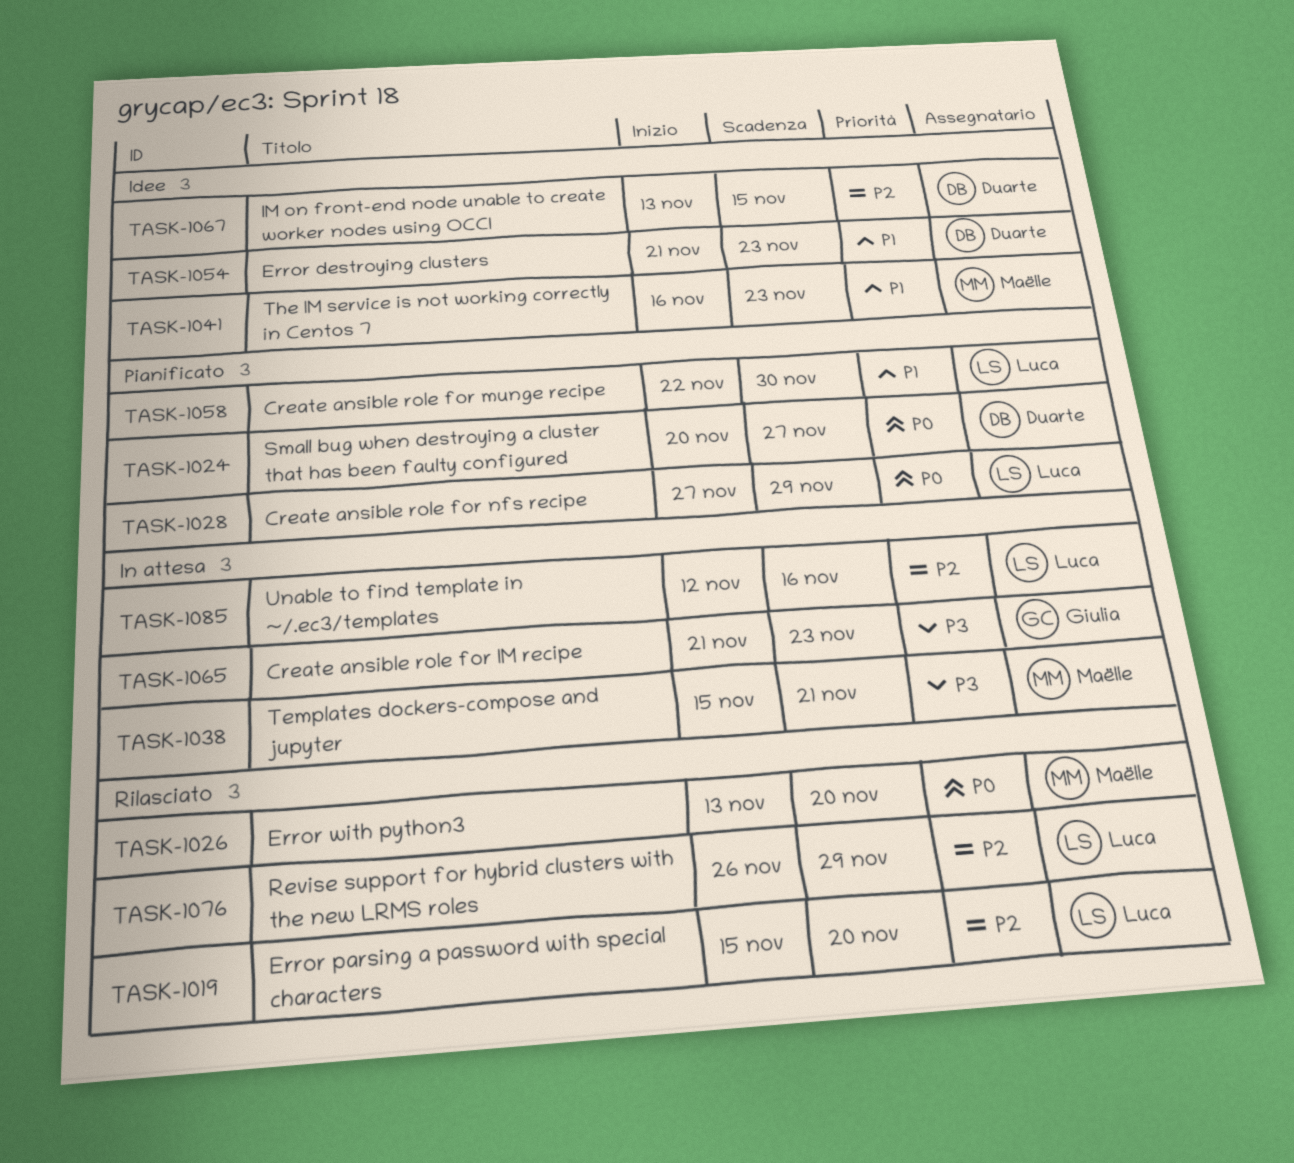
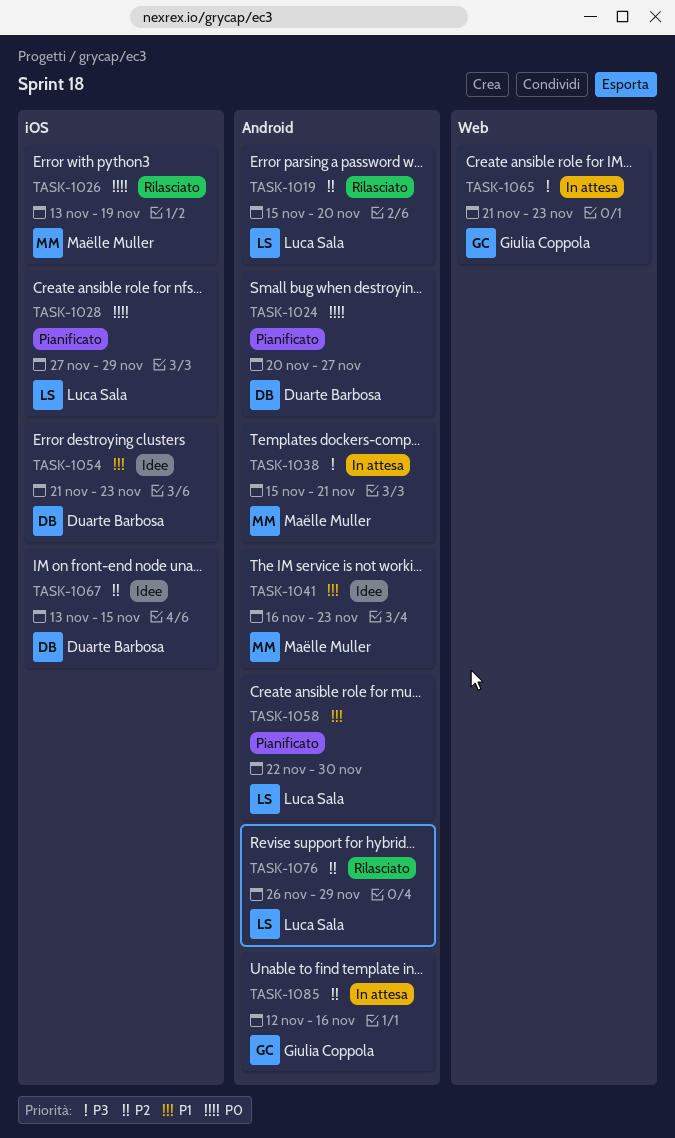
TASK-1026, due: Nov 20 -> Nov 19
TASK-1085, owner: Luca Sala -> Giulia Coppola

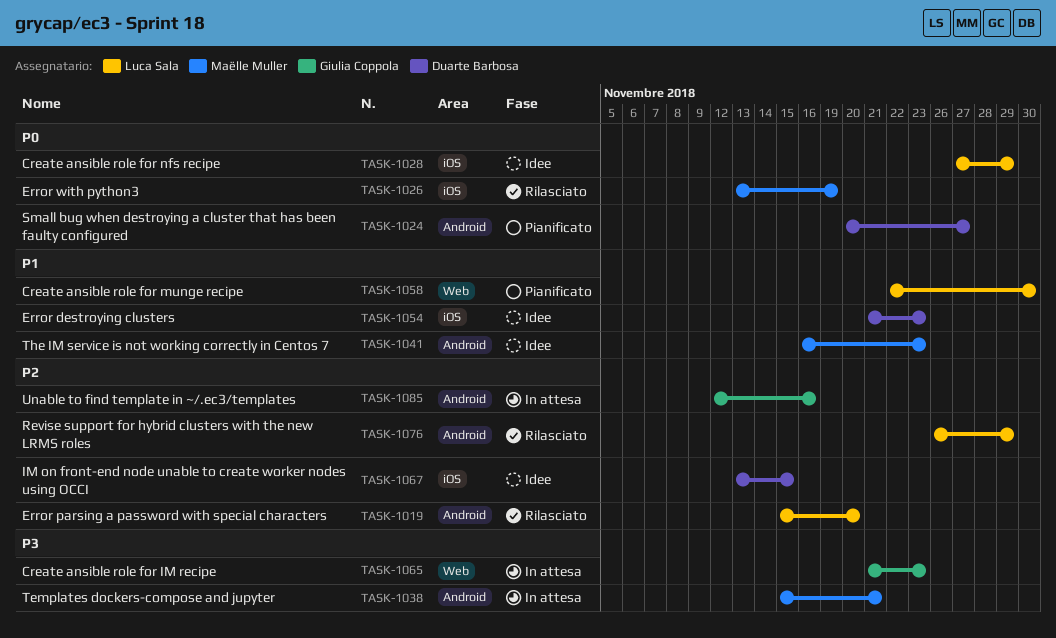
TASK-1028, status: Pianificato -> Idee
TASK-1058, label: Android -> Web

